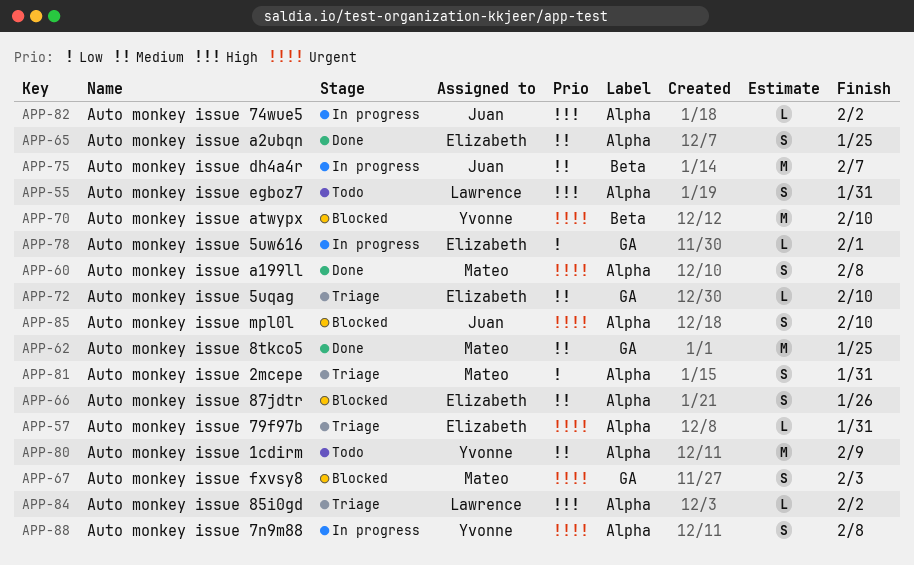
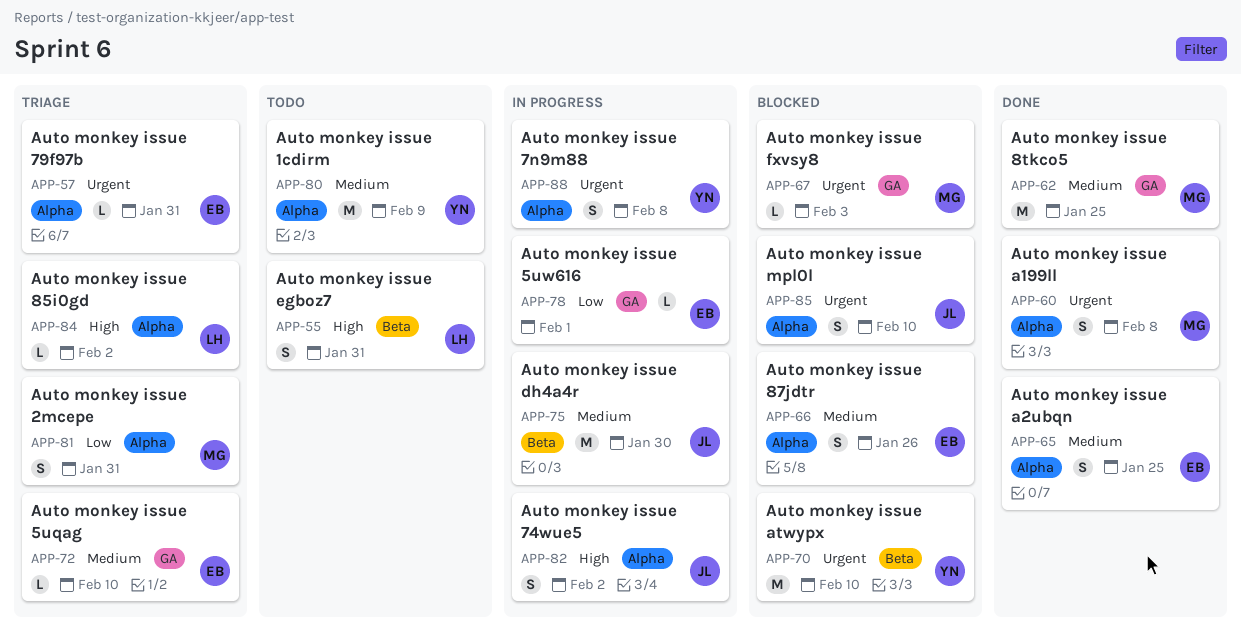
APP-55, label: Alpha -> Beta
APP-67, estimate: S -> L
APP-75, due: Feb 7 -> Jan 30
APP-82, estimate: L -> S

